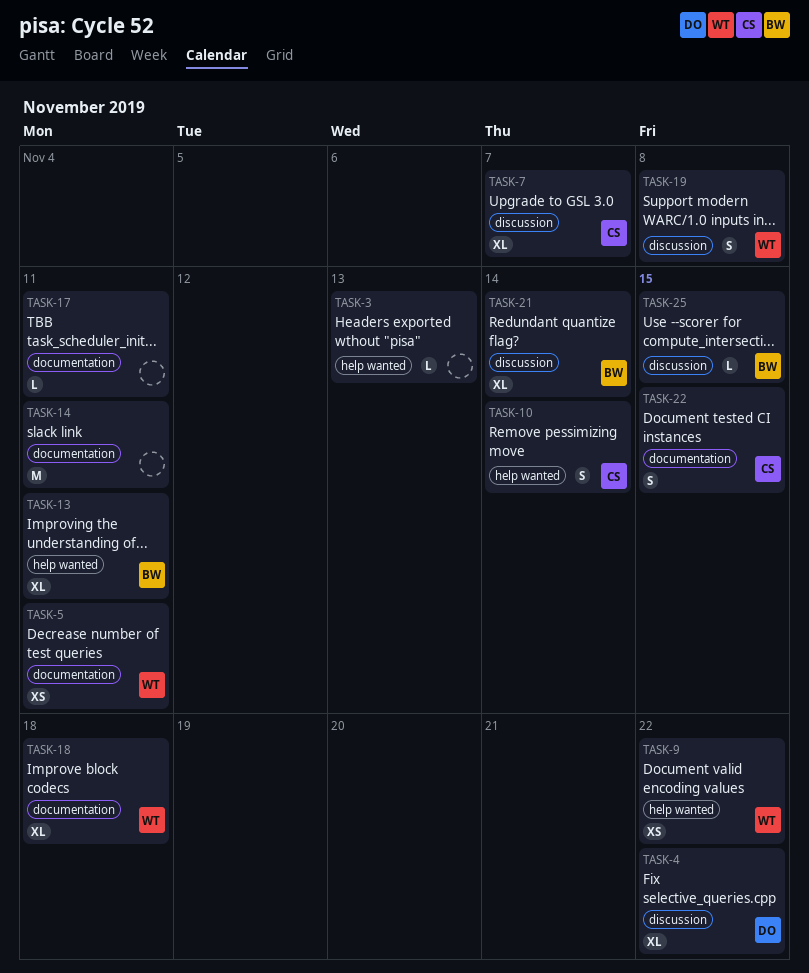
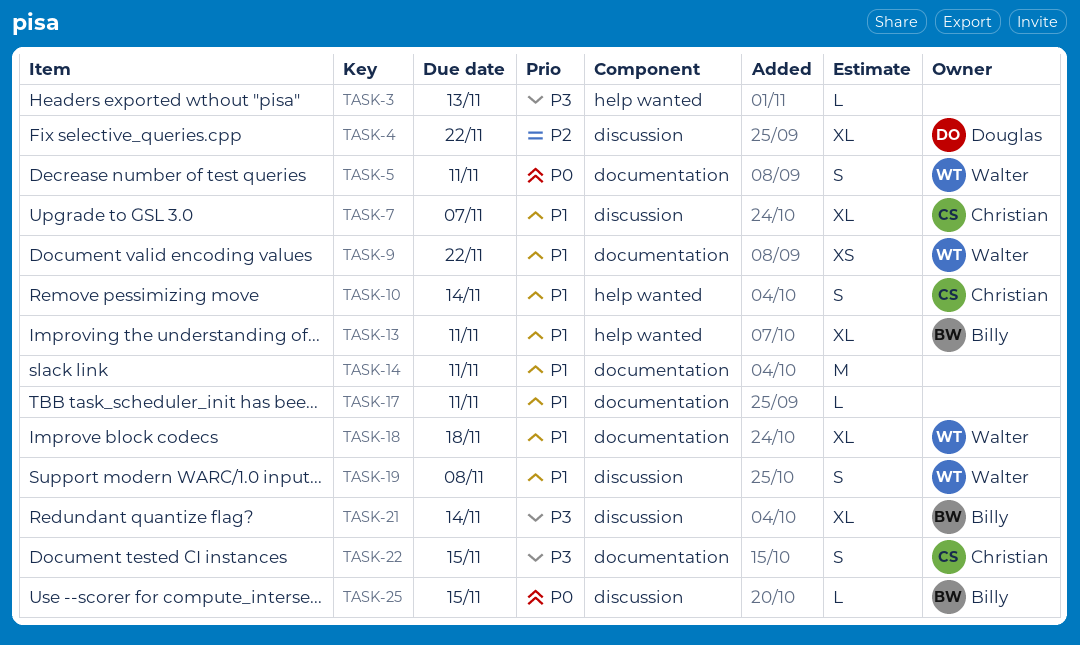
TASK-5, estimate: XS -> S
TASK-9, label: help wanted -> documentation

